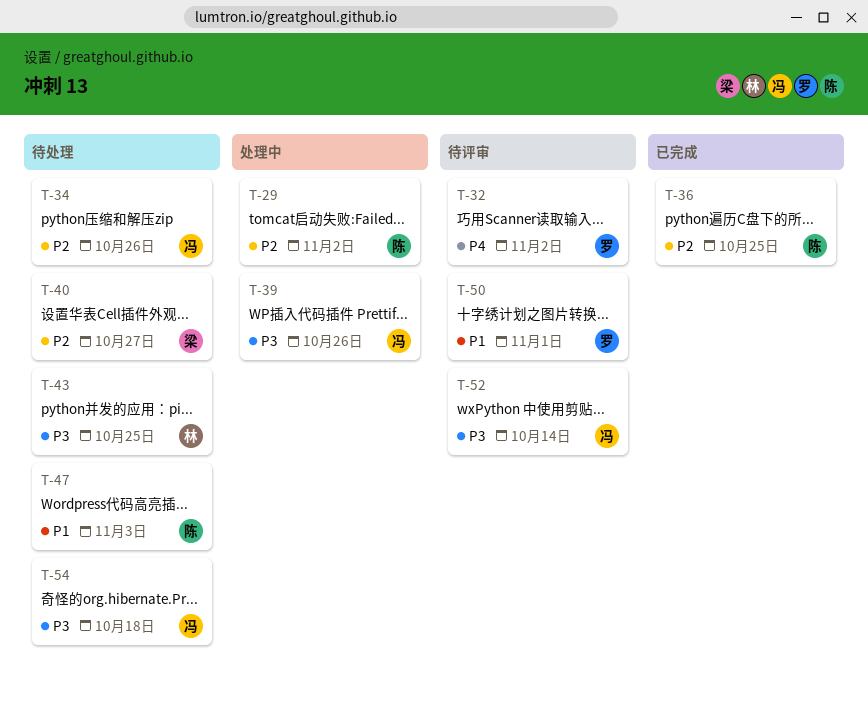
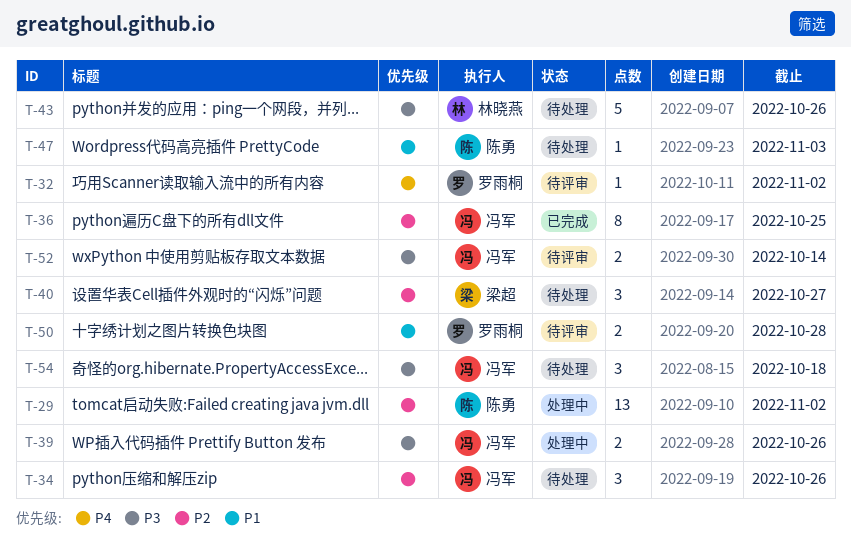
T-36, owner: 陈勇 -> 冯军
T-43, due: Oct 25 -> Oct 26
T-50, due: Nov 1 -> Oct 28

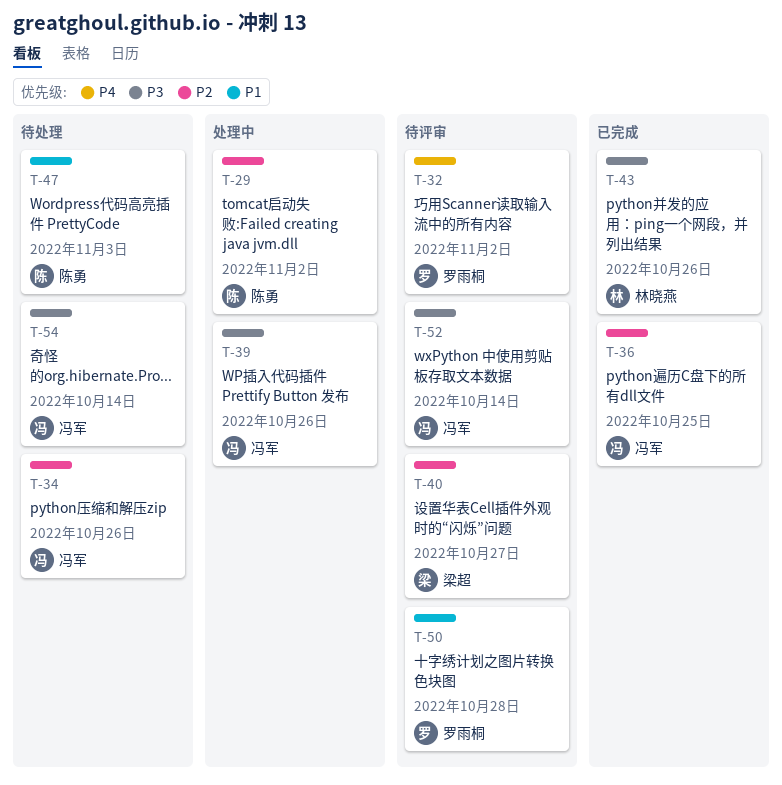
T-40, status: 待处理 -> 待评审
T-43, status: 待处理 -> 已完成
T-54, due: Oct 18 -> Oct 14

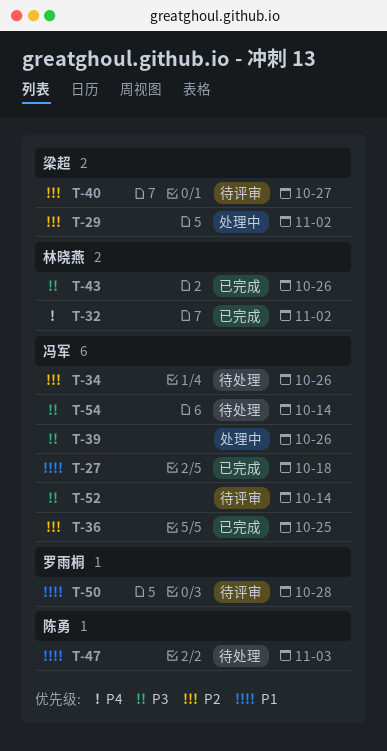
T-27: none -> present
T-29, owner: 陈勇 -> 梁超
T-32, status: 待评审 -> 已完成
T-32, owner: 罗雨桐 -> 林晓燕

